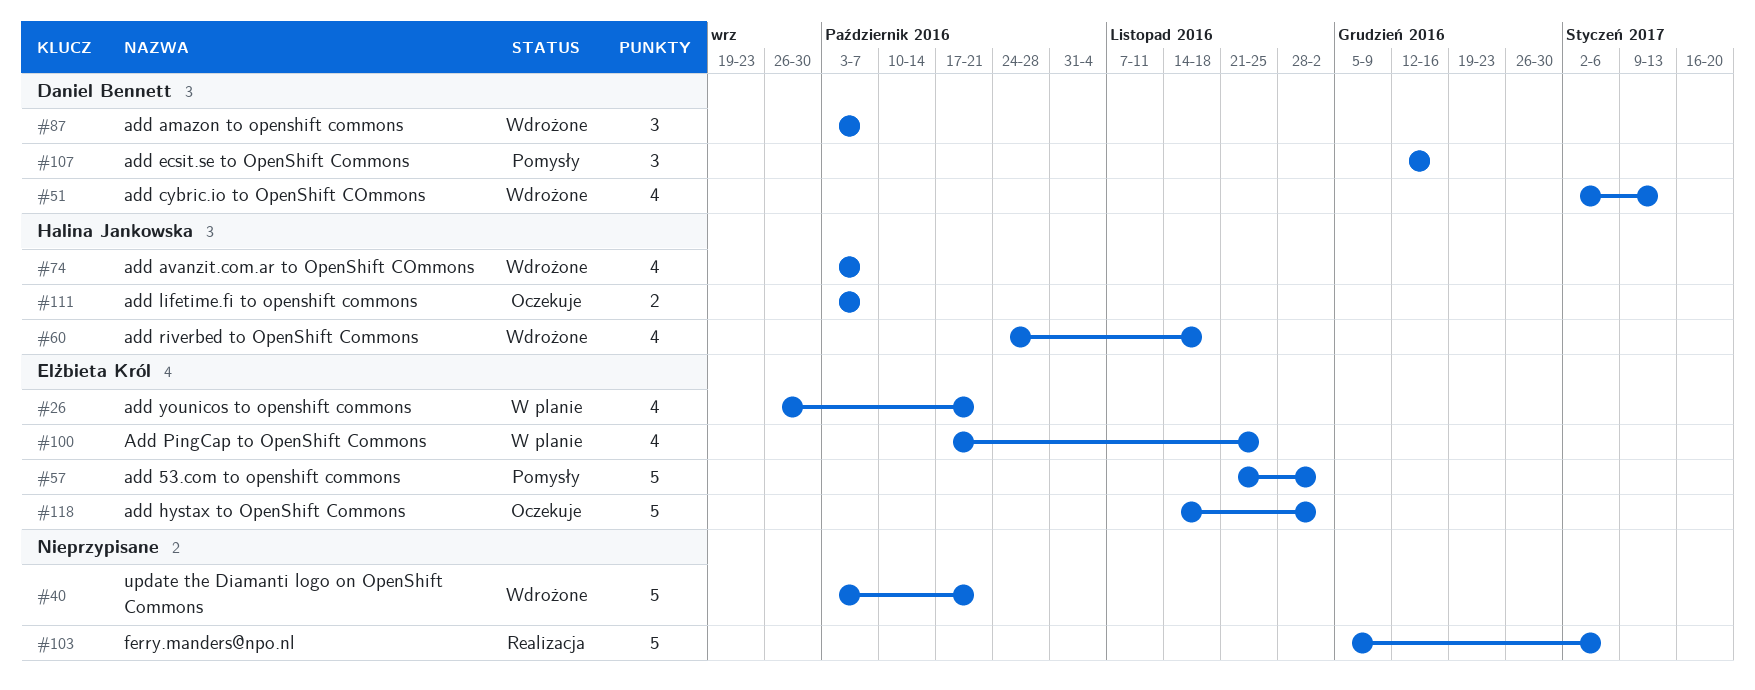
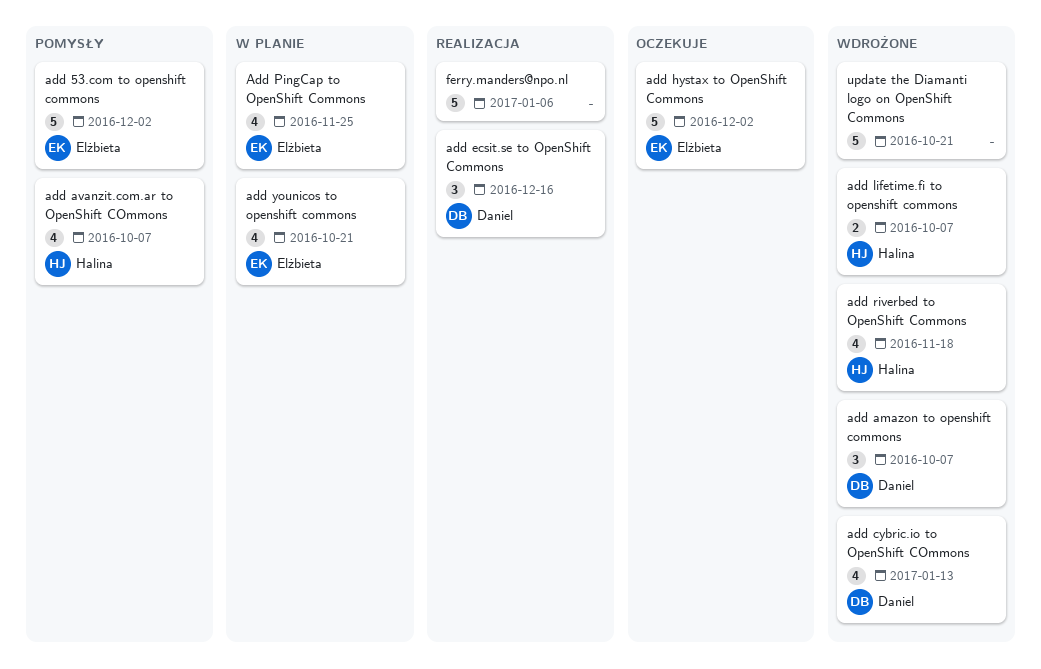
add avanzit.com.ar to OpenShift COmmons, status: Wdrożone -> Pomysły
add ecsit.se to OpenShift Commons, status: Pomysły -> Realizacja
add lifetime.fi to openshift commons, status: Oczekuje -> Wdrożone

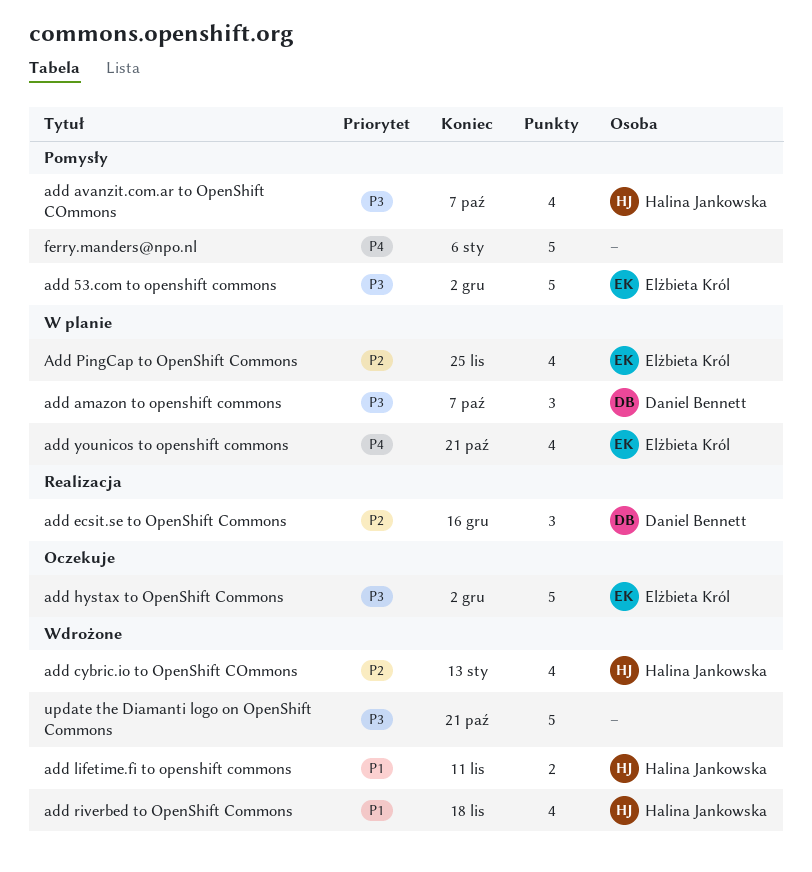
add amazon to openshift commons, status: Wdrożone -> W planie
add cybric.io to OpenShift COmmons, owner: Daniel Bennett -> Halina Jankowska
add lifetime.fi to openshift commons, due: Oct 7 -> Nov 11
ferry.manders@npo.nl, status: Realizacja -> Pomysły

